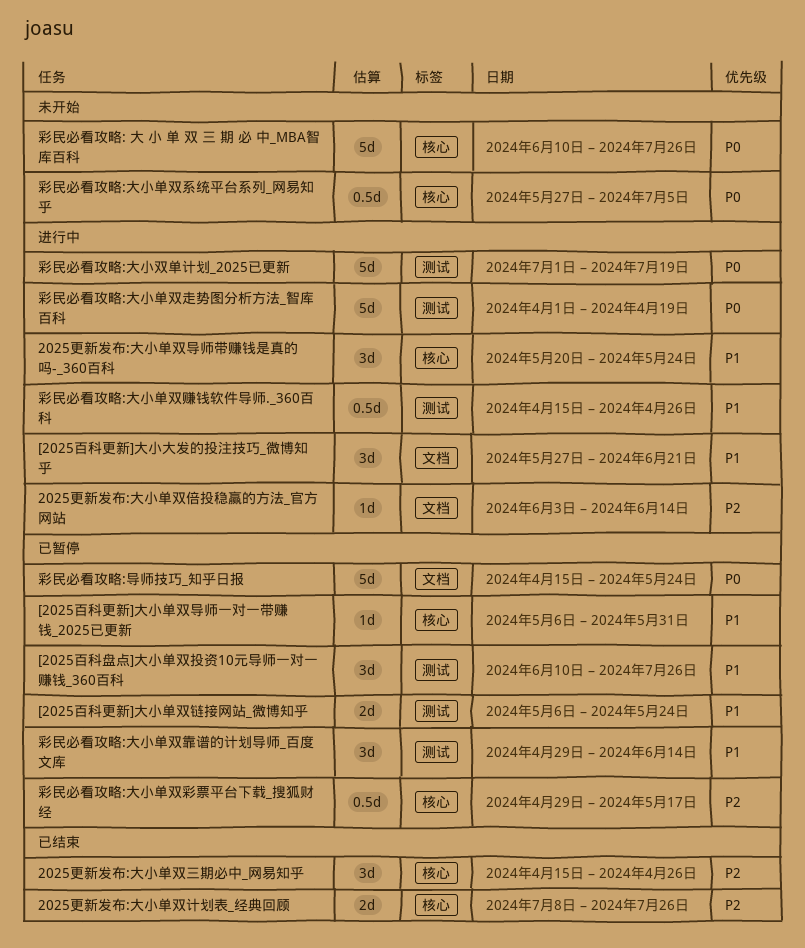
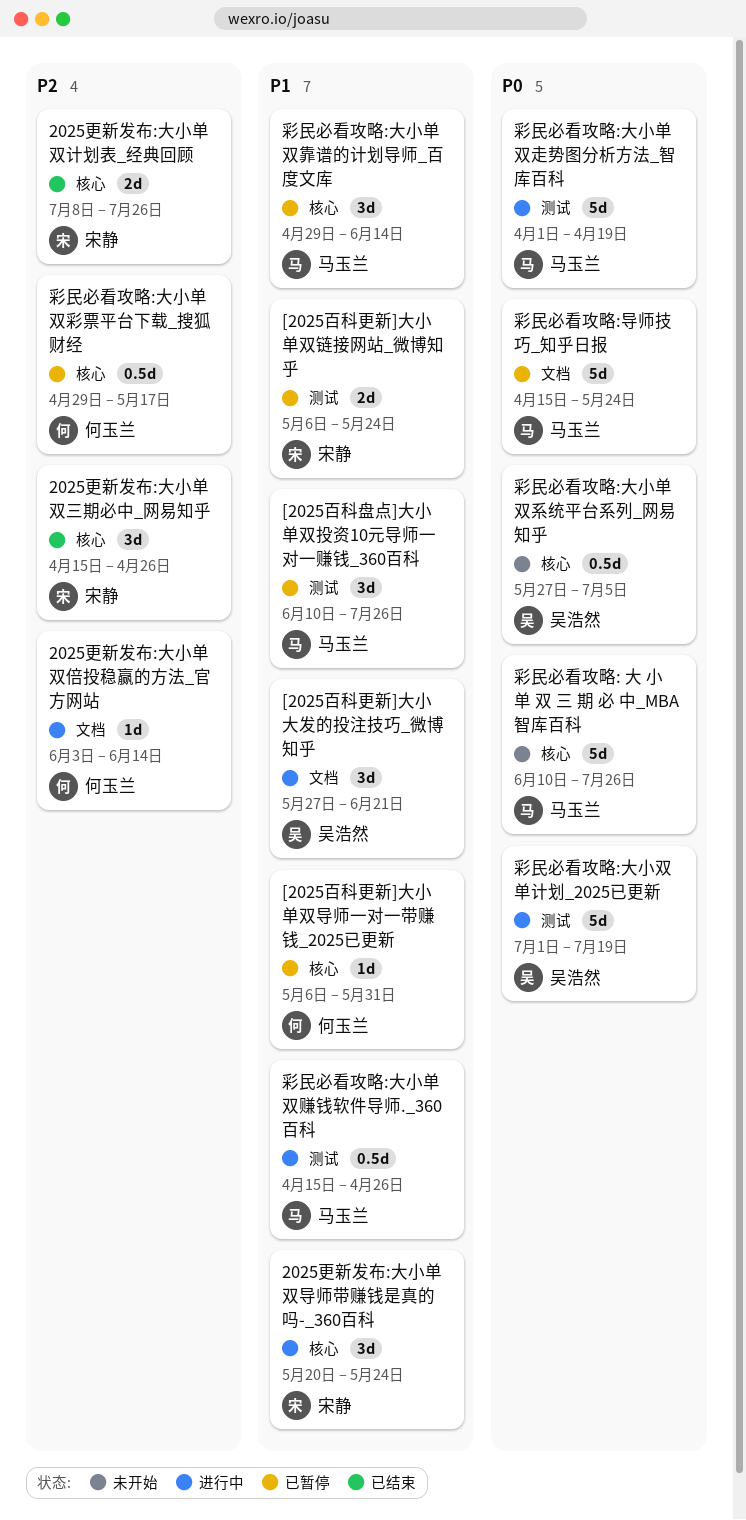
彩民必看攻略:大小单双靠谱的计划导师_百度文库, label: 测试 -> 核心

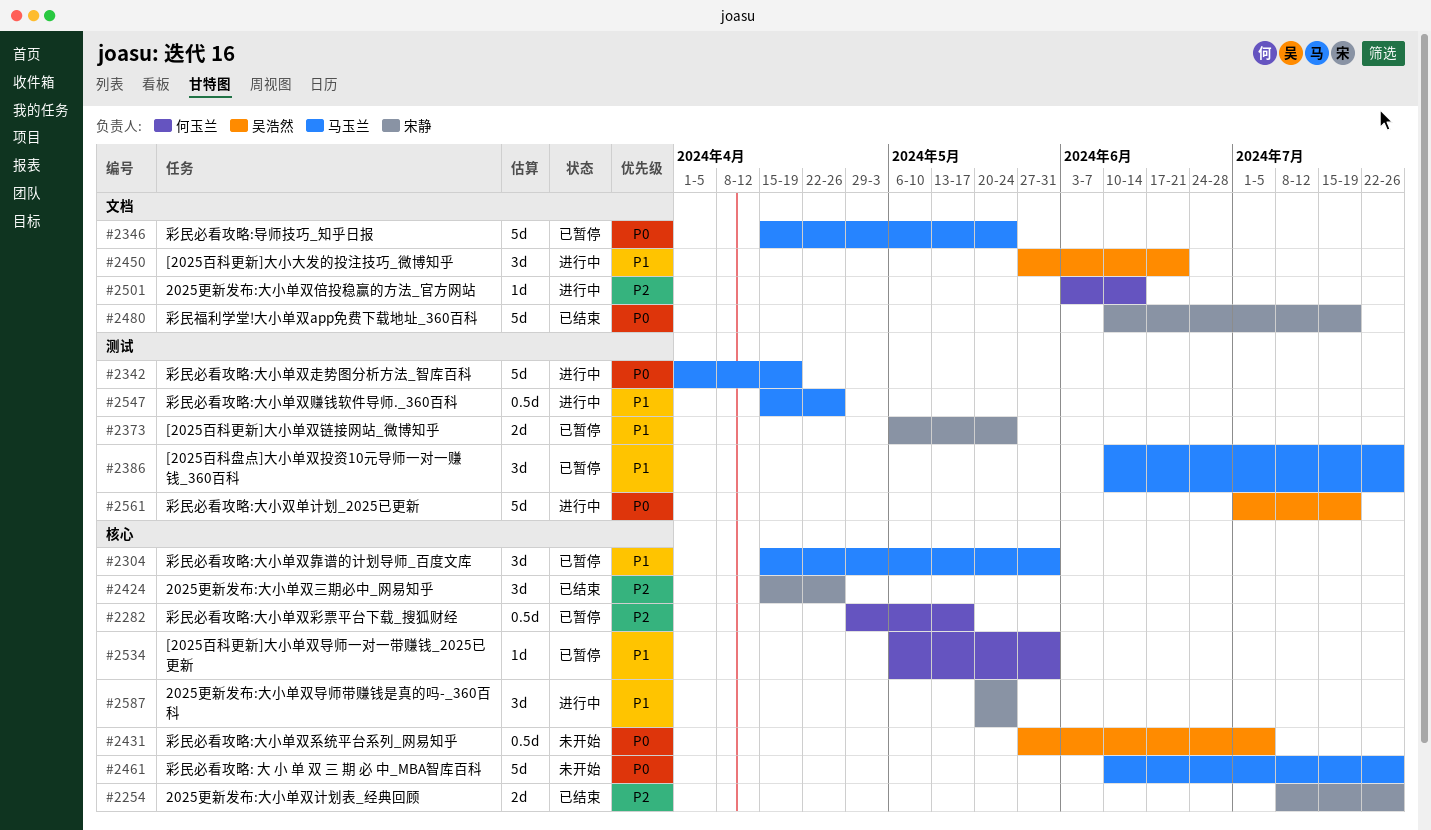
彩民必看攻略:大小单双靠谱的计划导师_百度文库, start: Apr 29 -> Apr 15
彩民必看攻略:大小单双靠谱的计划导师_百度文库, due: Jun 14 -> May 31
彩民福利学堂!大小单双app免费下载地址_360百科: none -> present

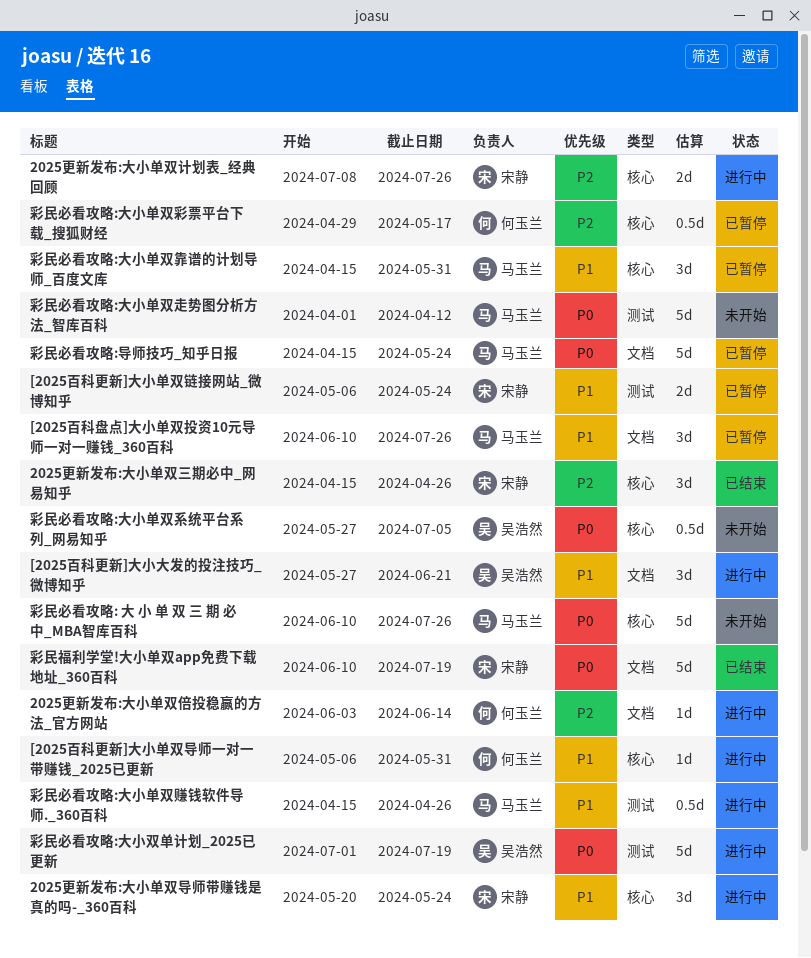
2025更新发布:大小单双计划表_经典回顾, status: 已结束 -> 进行中
[2025百科更新]大小单双导师一对一带赚钱_2025已更新, status: 已暂停 -> 进行中
[2025百科盘点]大小单双投资10元导师一对一赚钱_360百科, label: 测试 -> 文档
彩民必看攻略:大小单双走势图分析方法_智库百科, status: 进行中 -> 未开始
彩民必看攻略:大小单双走势图分析方法_智库百科, due: Apr 19 -> Apr 12

